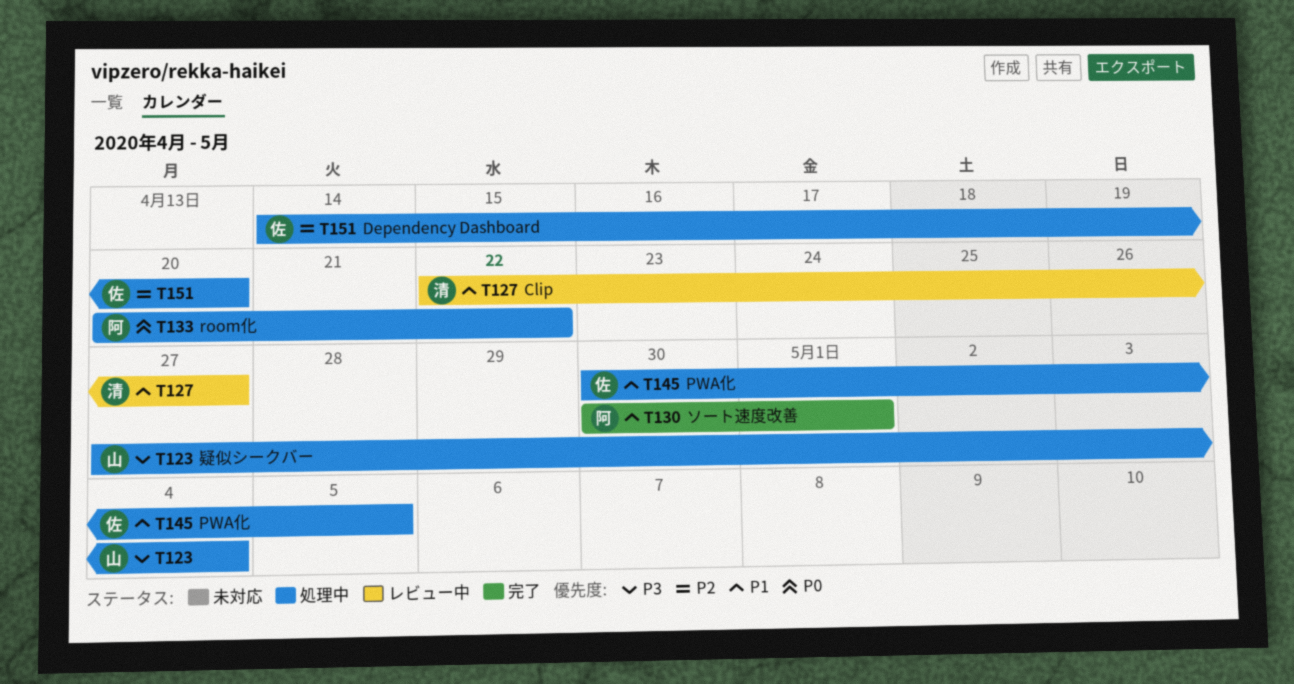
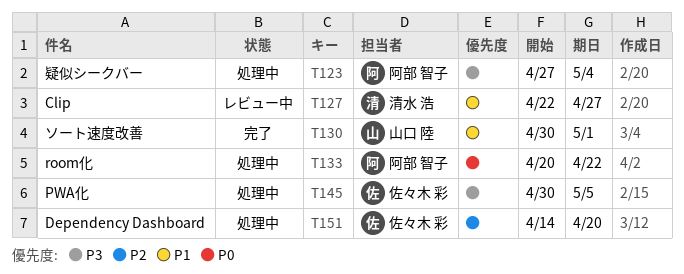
T123, owner: 山口 陸 -> 阿部 智子
T130, owner: 阿部 智子 -> 山口 陸
T145, priority: P1 -> P3

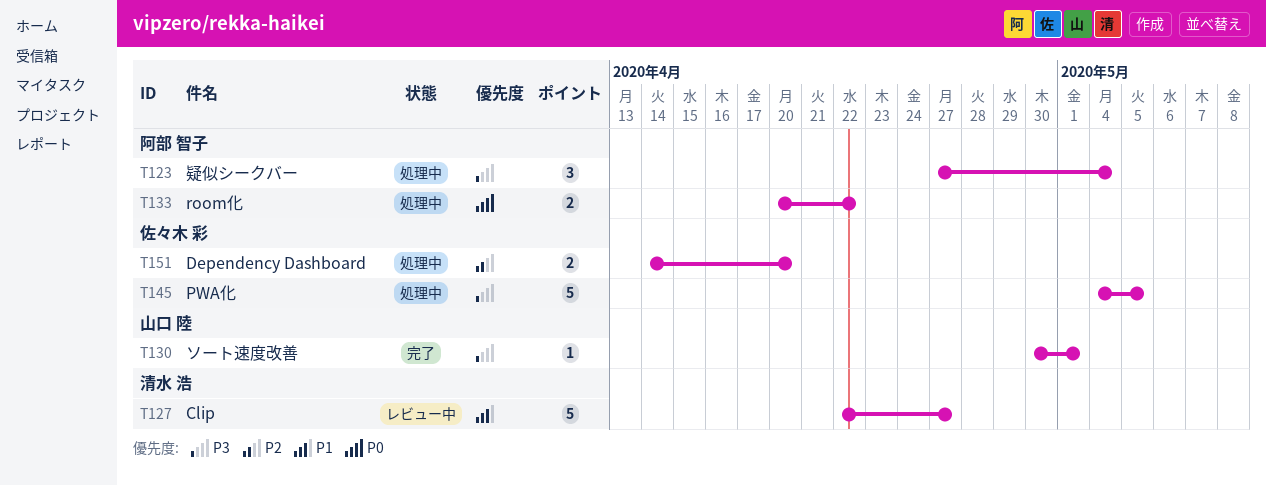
T130, priority: P1 -> P3
T145, start: Apr 30 -> May 4

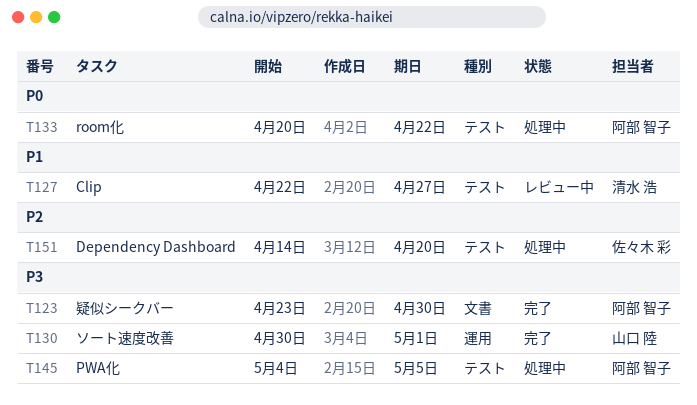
T123, status: 処理中 -> 完了
T123, start: Apr 27 -> Apr 23
T123, due: May 4 -> Apr 30
T145, owner: 佐々木 彩 -> 阿部 智子

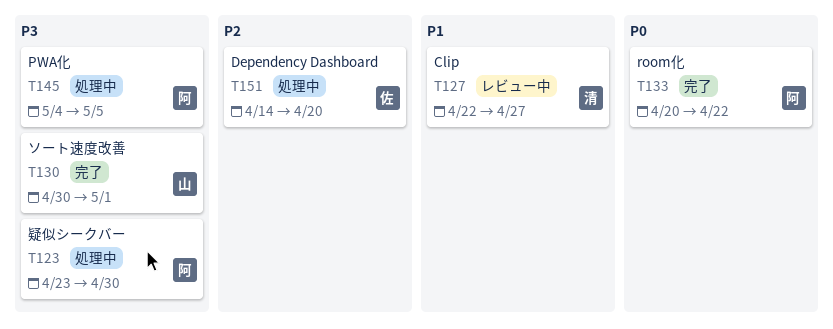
T123, status: 完了 -> 処理中
T133, status: 処理中 -> 完了

